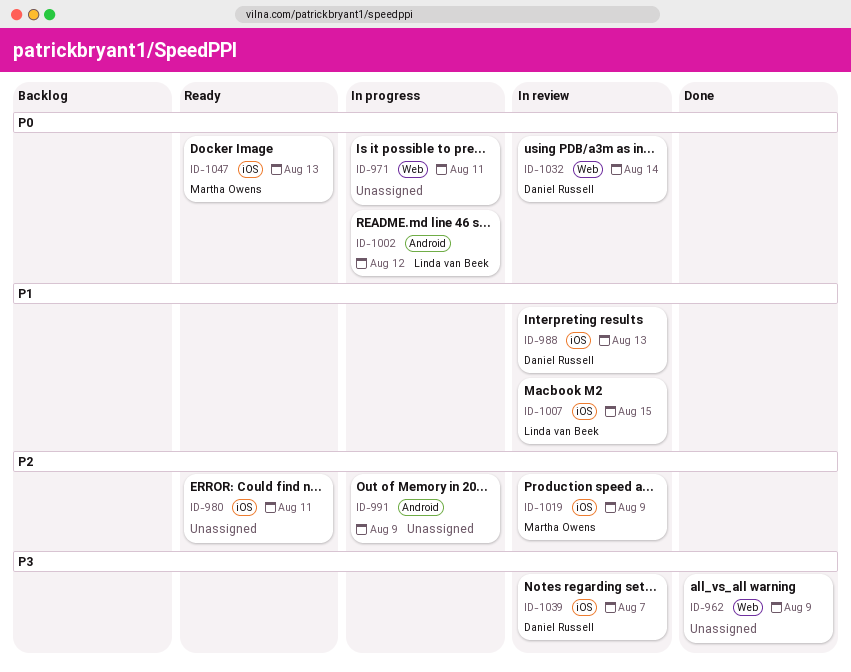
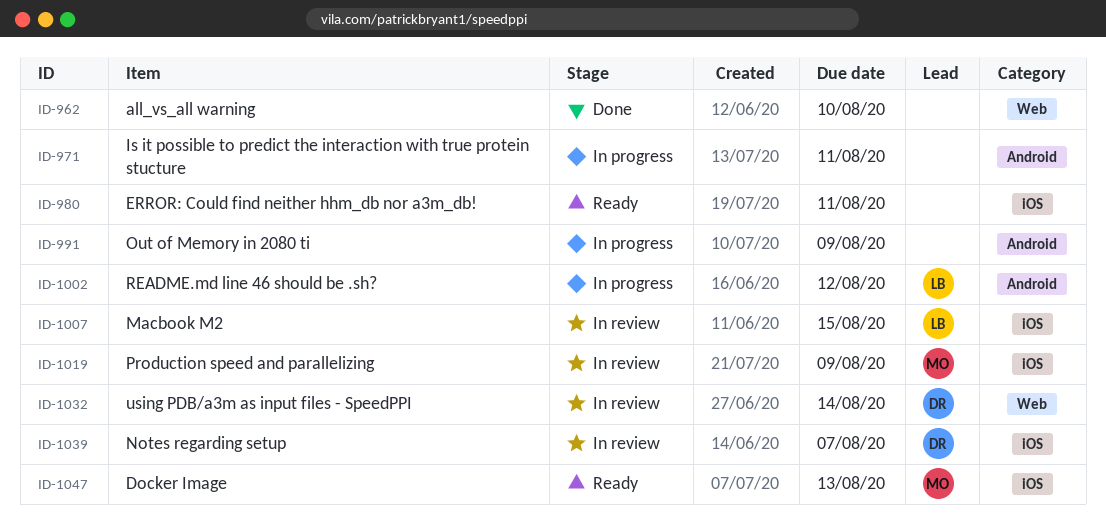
ID-962, due: Aug 9 -> Aug 10
ID-971, label: Web -> Android
ID-988: present -> none

